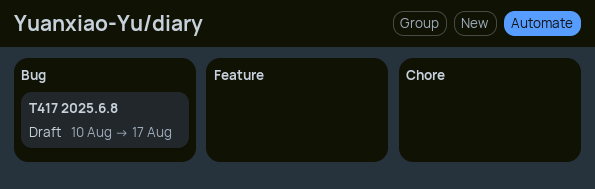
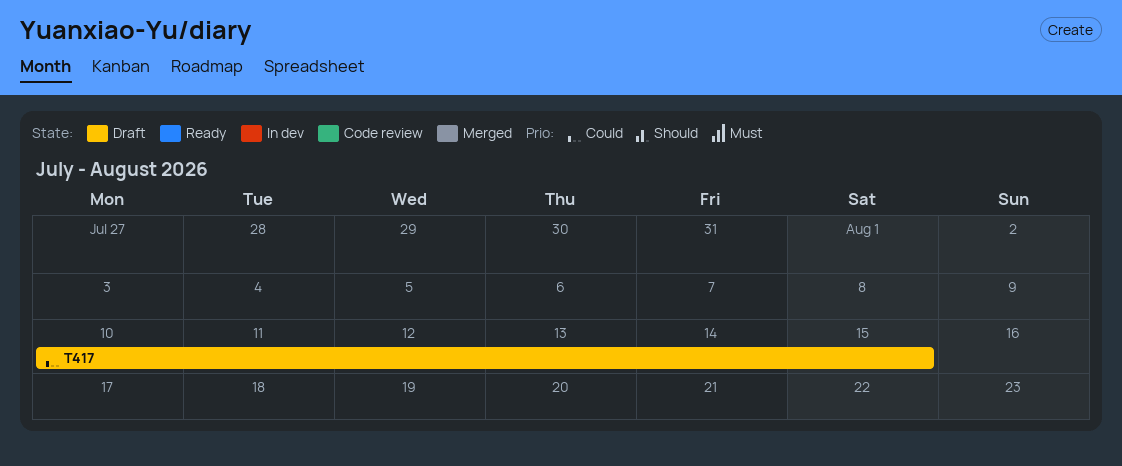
T417, due: Aug 17 -> Aug 15

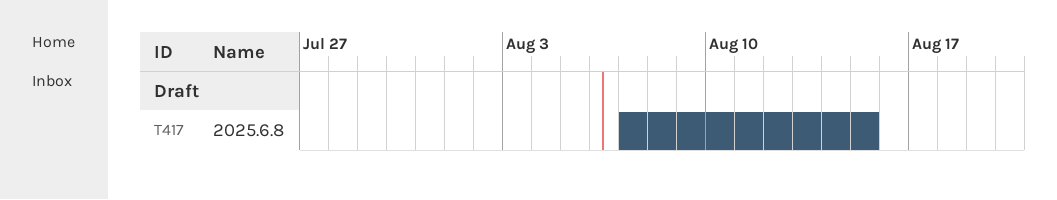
T417, start: Aug 10 -> Aug 7

